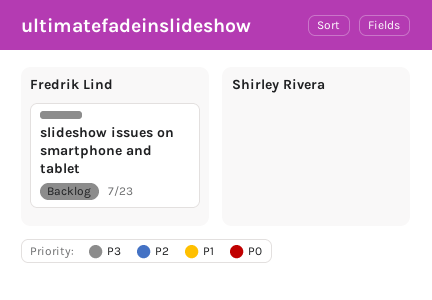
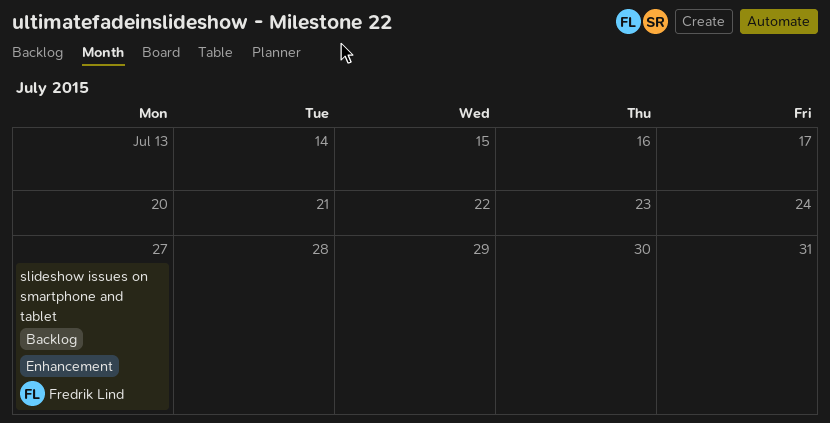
slideshow issues on smartphone and tablet, due: Jul 23 -> Jul 27

